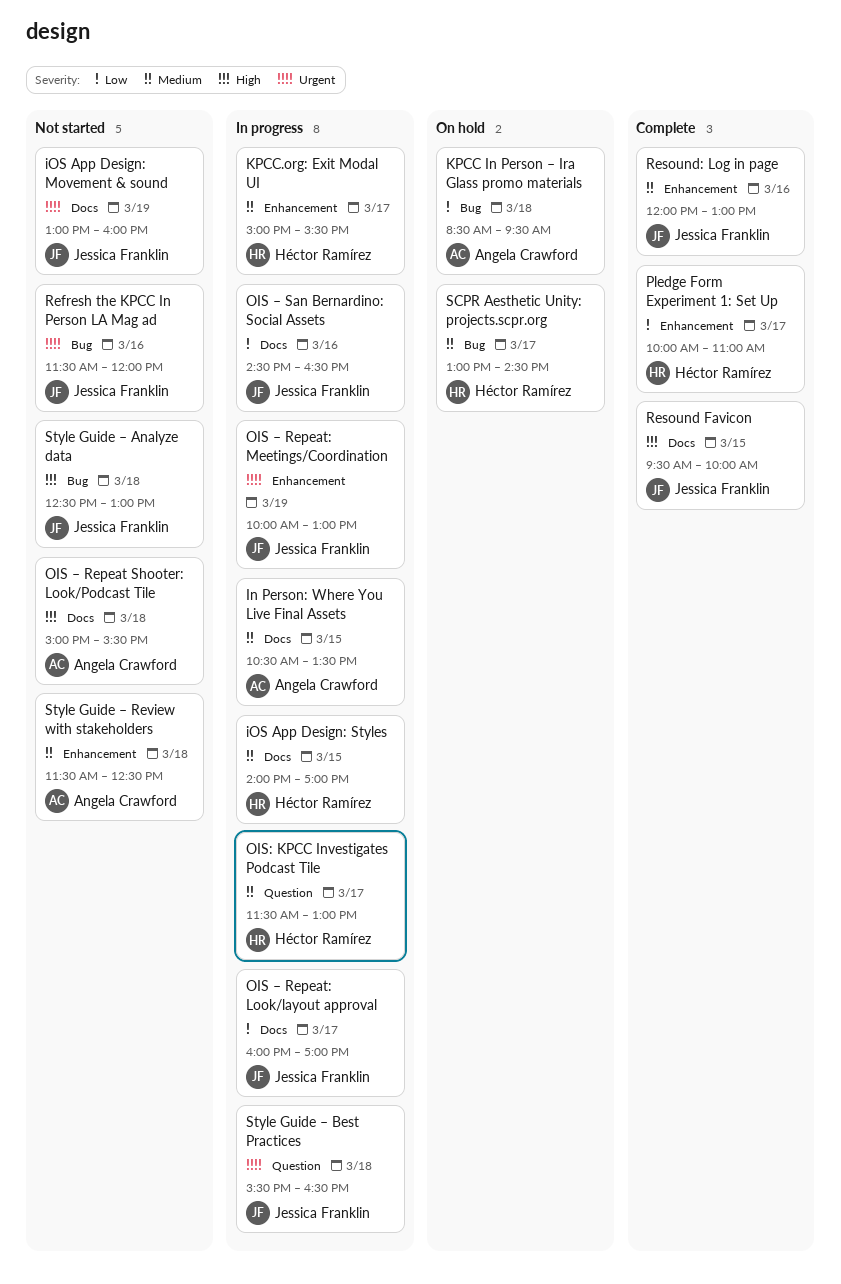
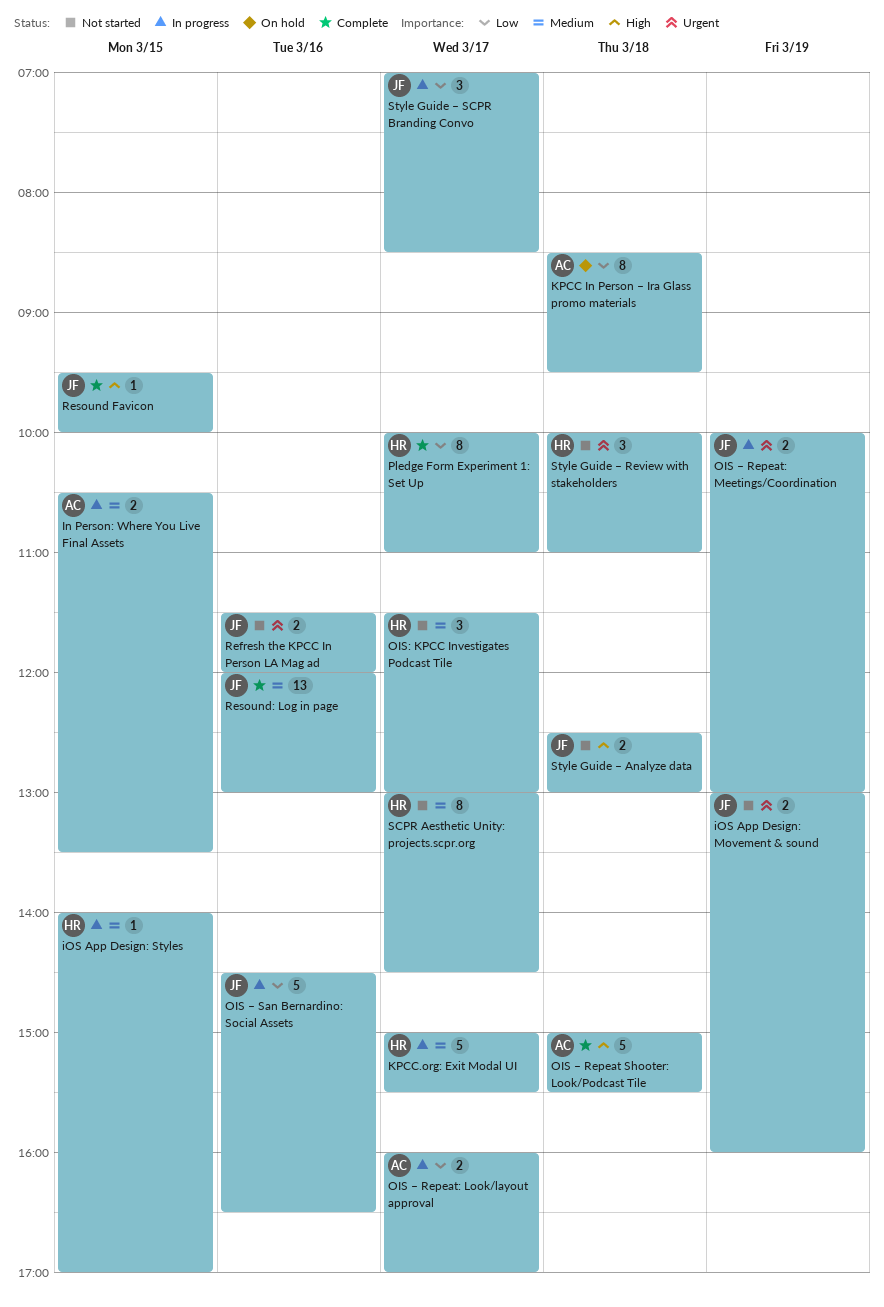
OIS – Repeat Shooter: Look/Podcast Tile, status: Not started -> Complete
OIS – Repeat: Look/layout approval, owner: Jessica Franklin -> Angela Crawford
OIS: KPCC Investigates Podcast Tile, status: In progress -> Not started
SCPR Aesthetic Unity: projects.scpr.org, status: On hold -> Not started
Style Guide – Best Practices: present -> none
Style Guide – Review with stakeholders, owner: Angela Crawford -> Héctor Ramírez
Style Guide – Review with stakeholders, priority: Medium -> Urgent
Style Guide – Review with stakeholders, begins: 11:30 -> 10:00
Style Guide – Review with stakeholders, ends: 12:30 -> 11:00
Style Guide – SCPR Branding Convo: none -> present

